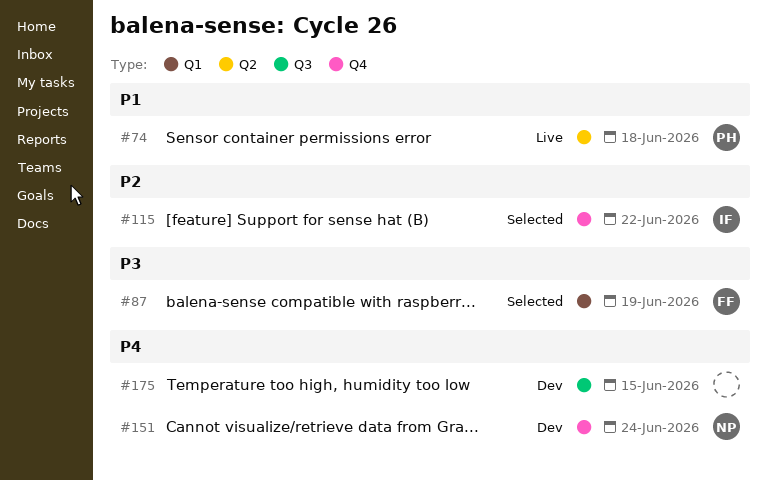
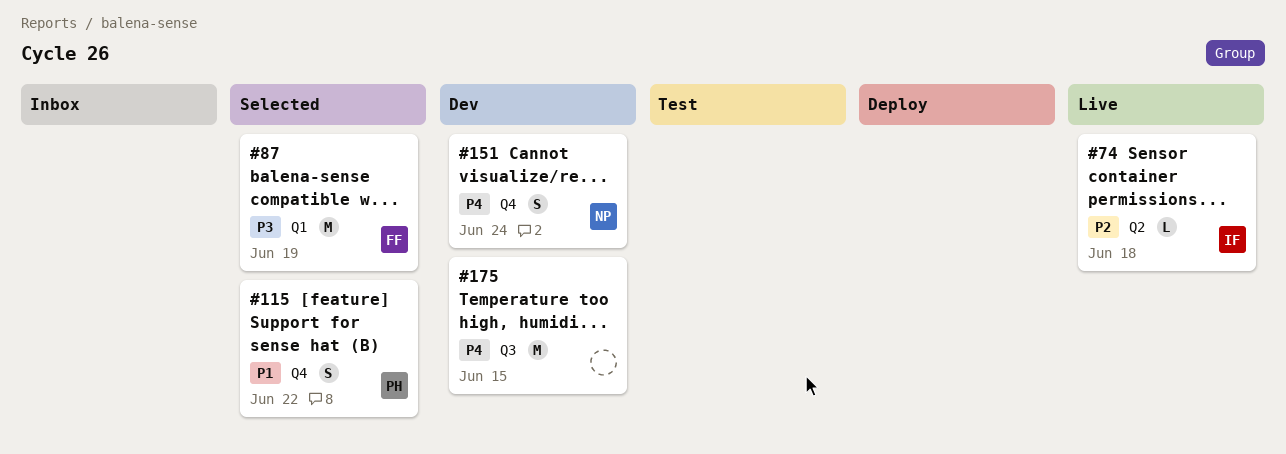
#74, owner: PH -> IF
#74, priority: P1 -> P2
#115, owner: IF -> PH
#115, priority: P2 -> P1

